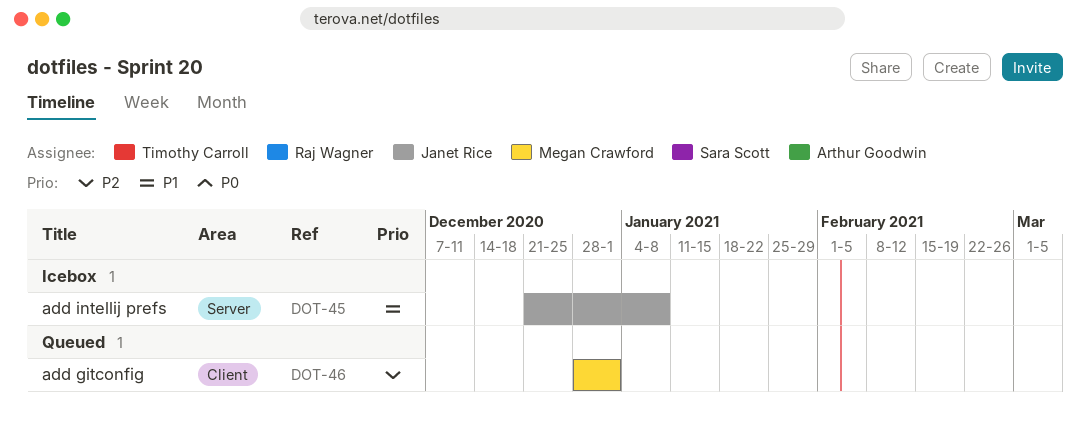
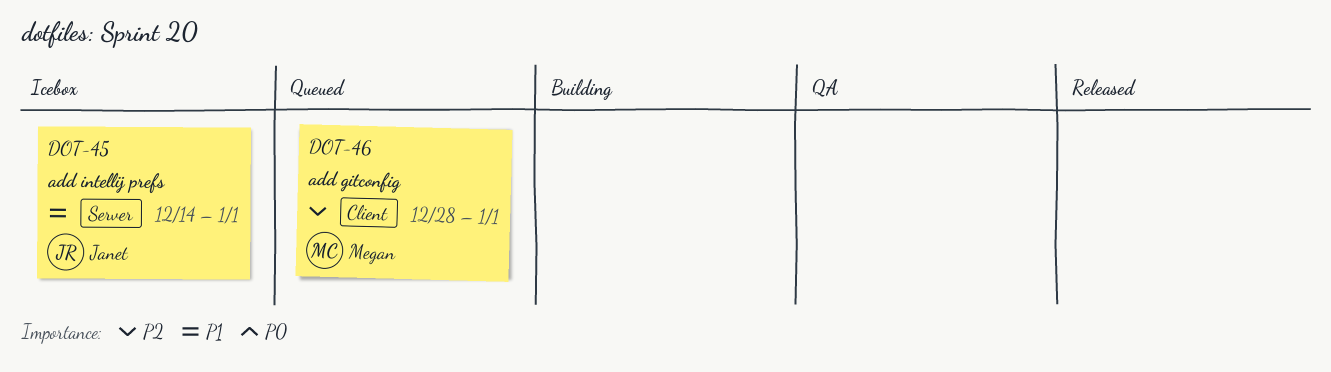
DOT-45, start: Dec 21 -> Dec 14
DOT-45, due: Jan 8 -> Jan 1

